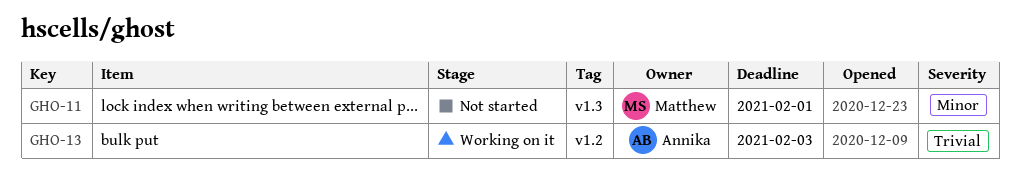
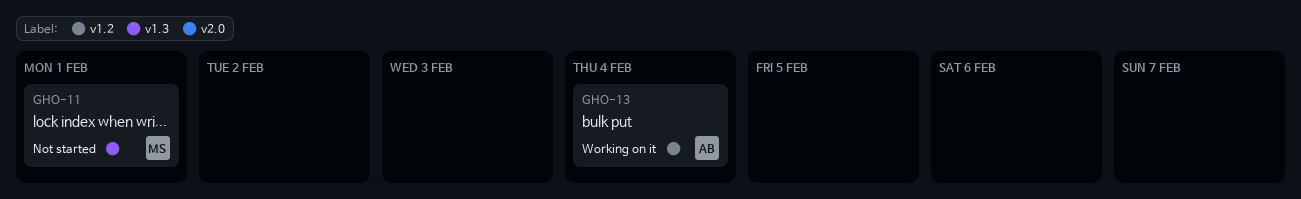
GHO-13, due: Feb 3 -> Feb 4

